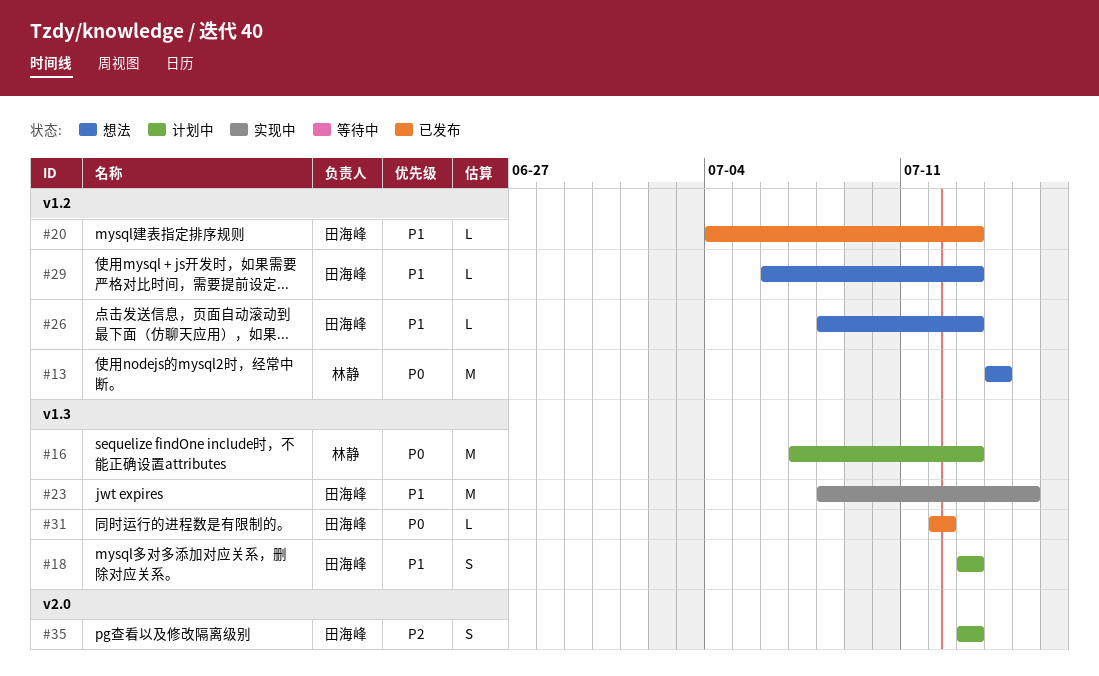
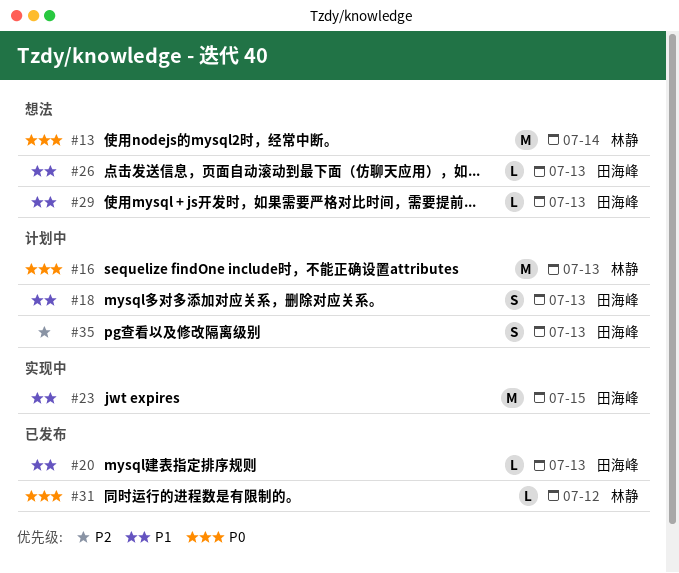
#31, owner: 田海峰 -> 林静

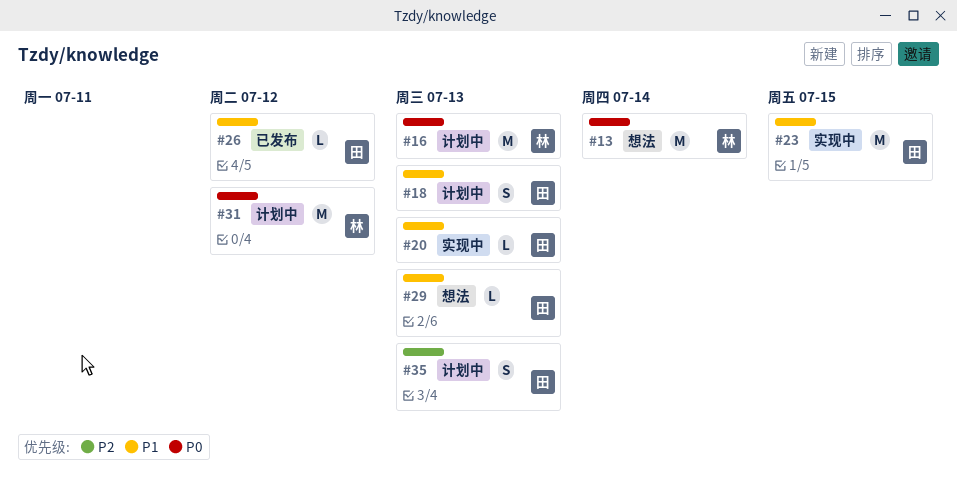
#20, status: 已发布 -> 实现中
#26, status: 想法 -> 已发布
#26, due: Jul 13 -> Jul 12
#31, status: 已发布 -> 计划中
#31, estimate: L -> M

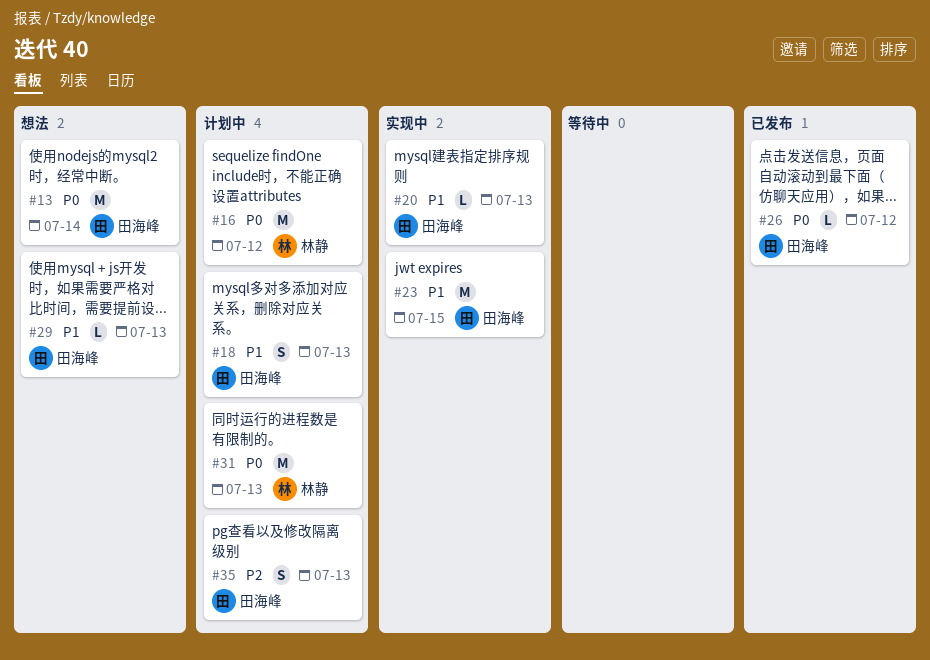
#13, owner: 林静 -> 田海峰
#16, due: Jul 13 -> Jul 12
#26, priority: P1 -> P0
#31, due: Jul 12 -> Jul 13

